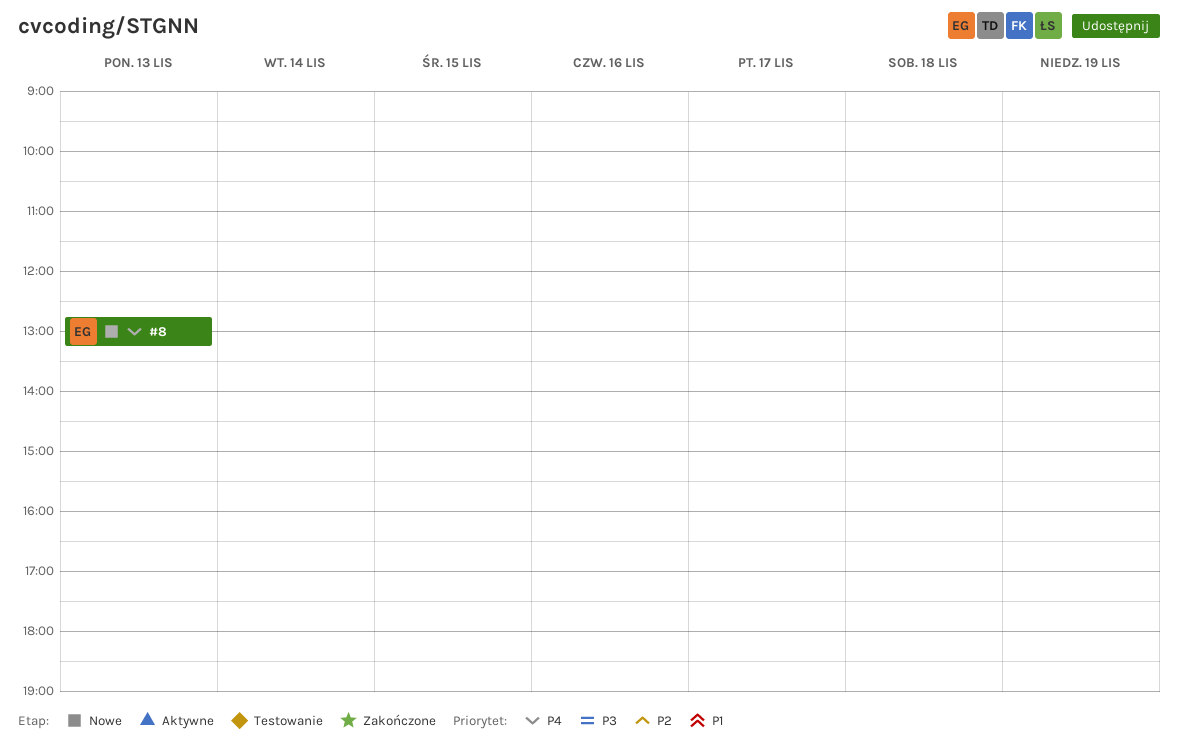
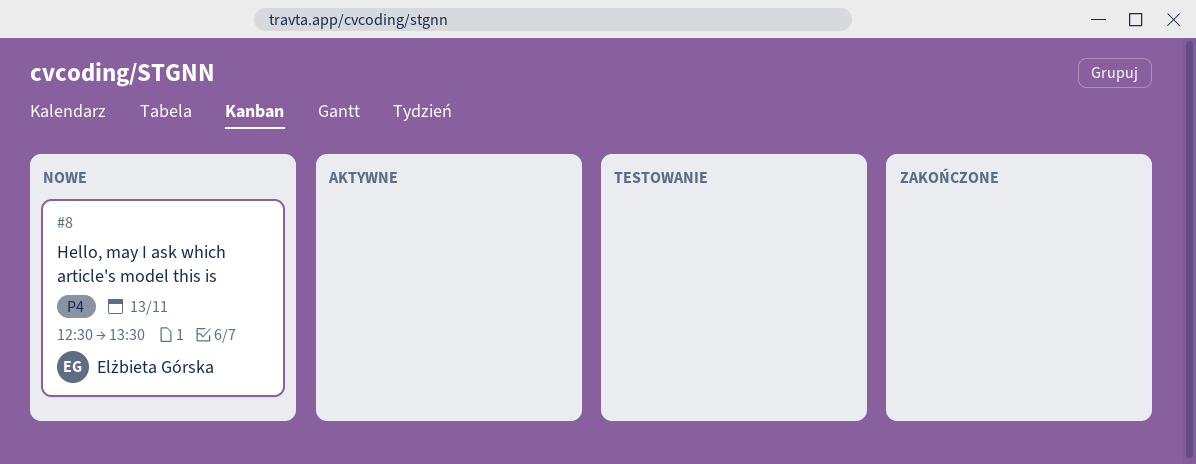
#8, begins: 12:45 -> 12:30
#8, ends: 13:15 -> 13:30

